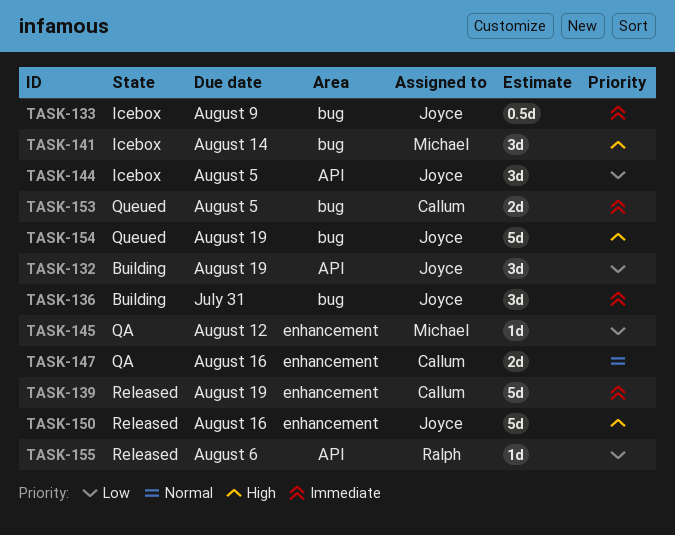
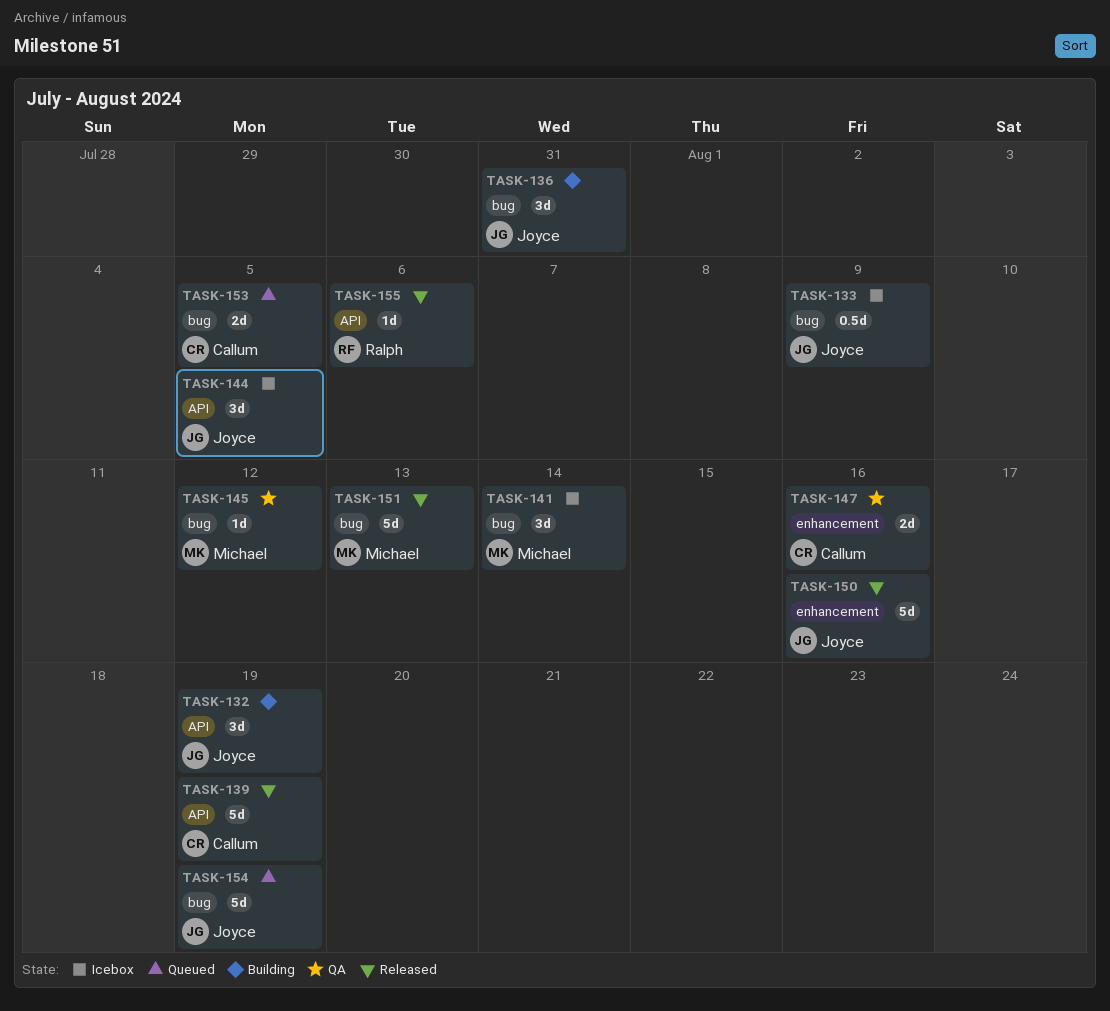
TASK-139, label: enhancement -> API
TASK-145, label: enhancement -> bug
TASK-151: none -> present

